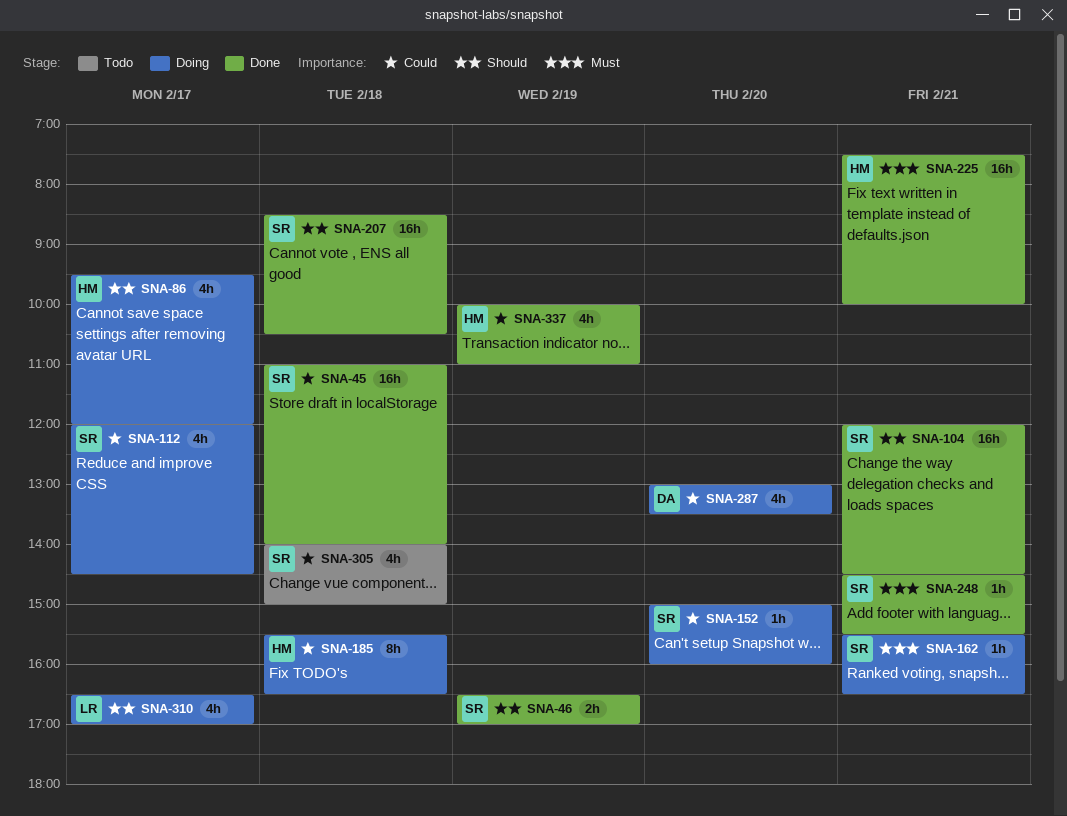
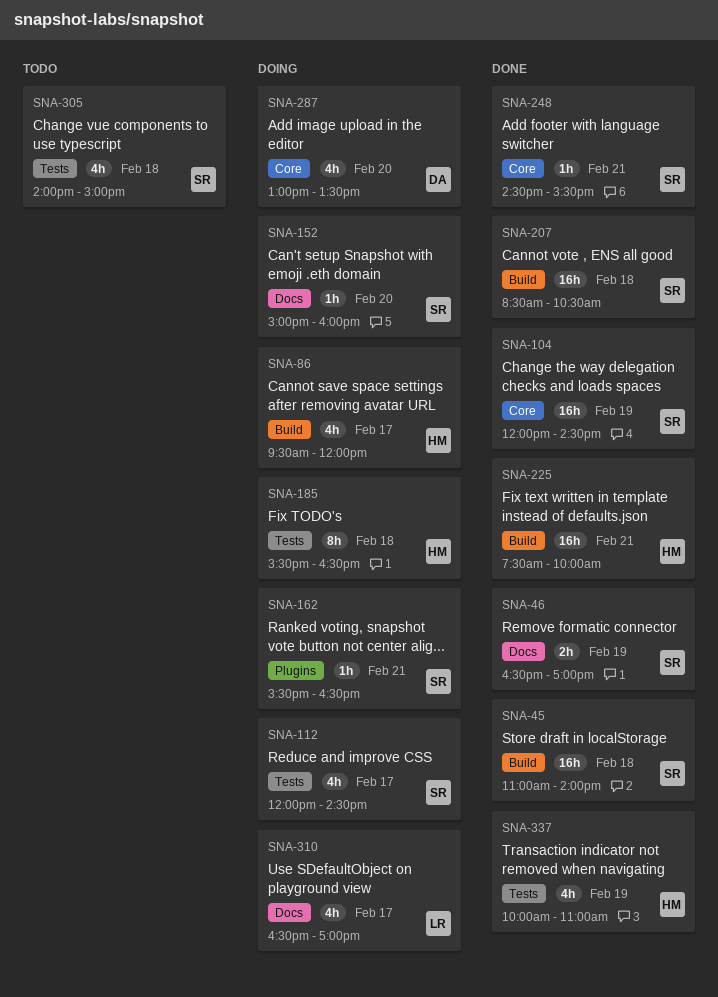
SNA-104, day: Feb 21 -> Feb 19

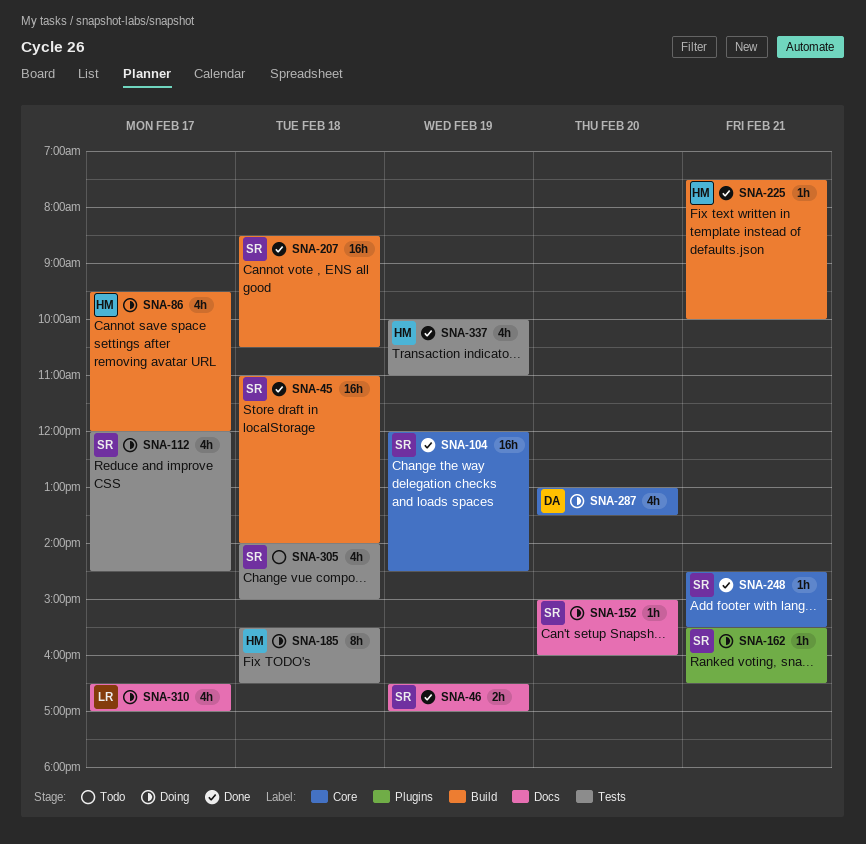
SNA-225, estimate: 16h -> 1h

